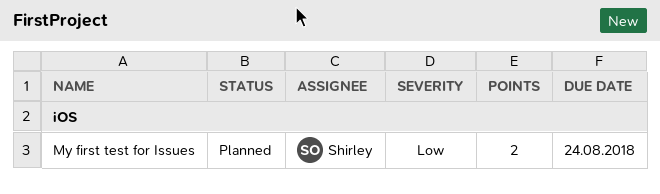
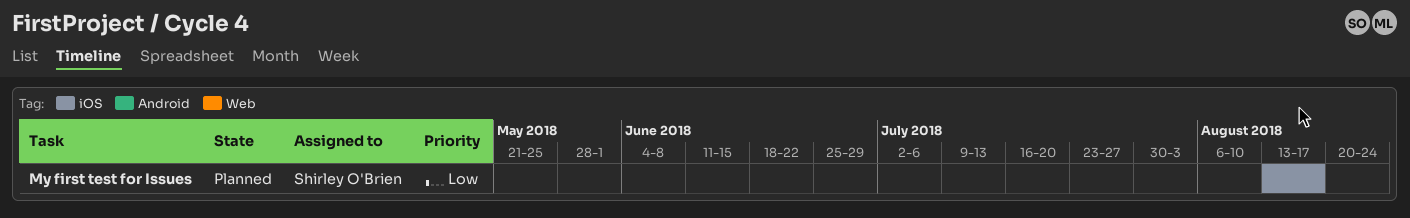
My first test for Issues, due: Aug 24 -> Aug 17

